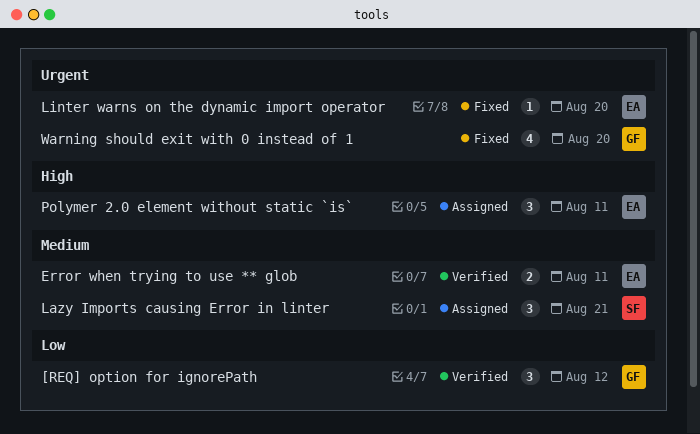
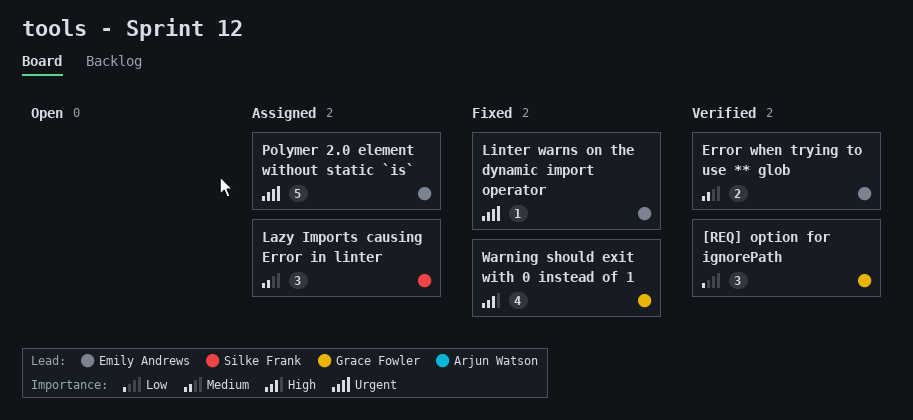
Polymer 2.0 element without static `is`, priority: High -> Urgent
Polymer 2.0 element without static `is`, estimate: 3 -> 5
Warning should exit with 0 instead of 1, priority: Urgent -> High

